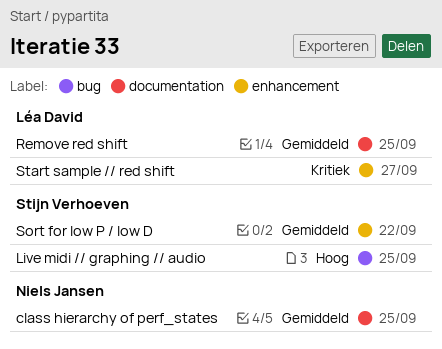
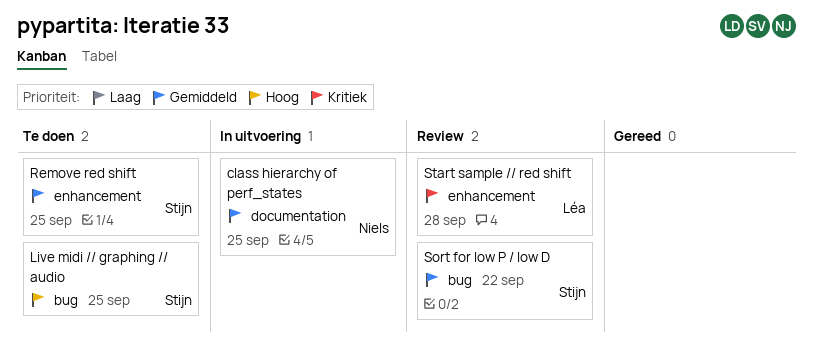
Remove red shift, owner: Léa David -> Stijn Verhoeven
Remove red shift, label: documentation -> enhancement
Sort for low P / low D, label: enhancement -> bug
Start sample // red shift, due: Sep 27 -> Sep 28

